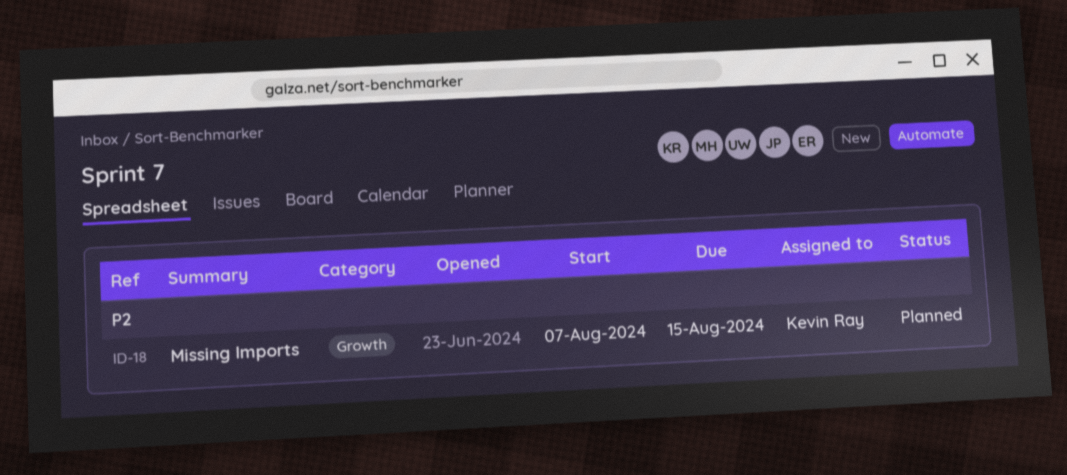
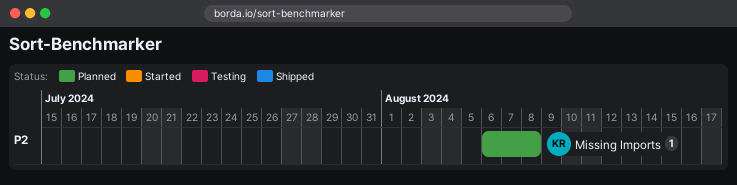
Missing Imports, start: Aug 7 -> Aug 6
Missing Imports, due: Aug 15 -> Aug 8

